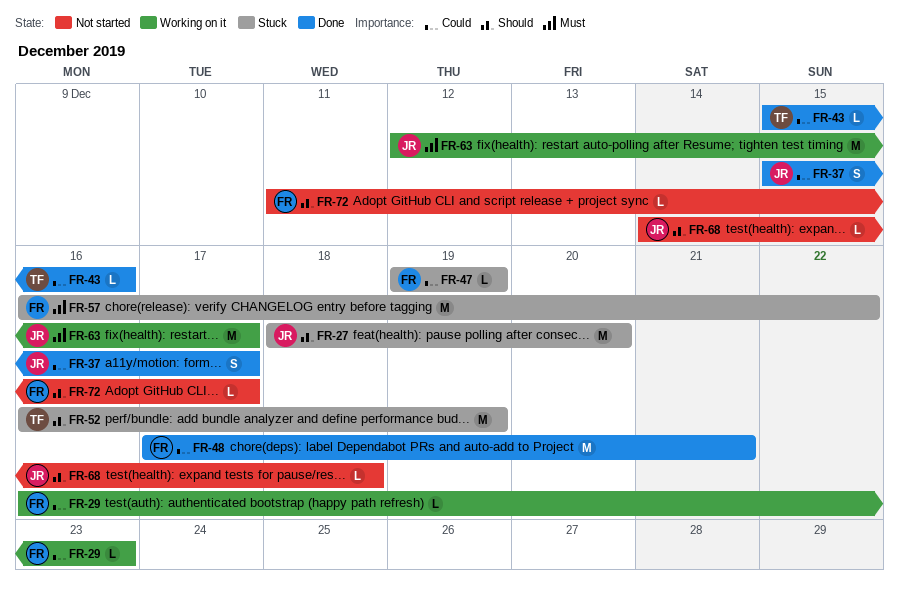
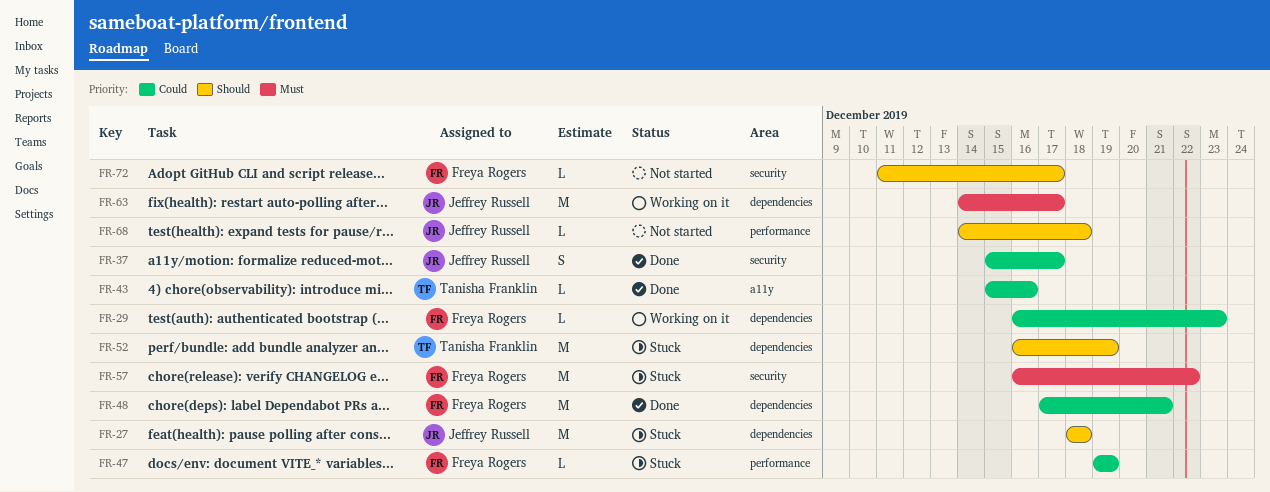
FR-27, due: Dec 20 -> Dec 18
FR-63, start: Dec 12 -> Dec 14

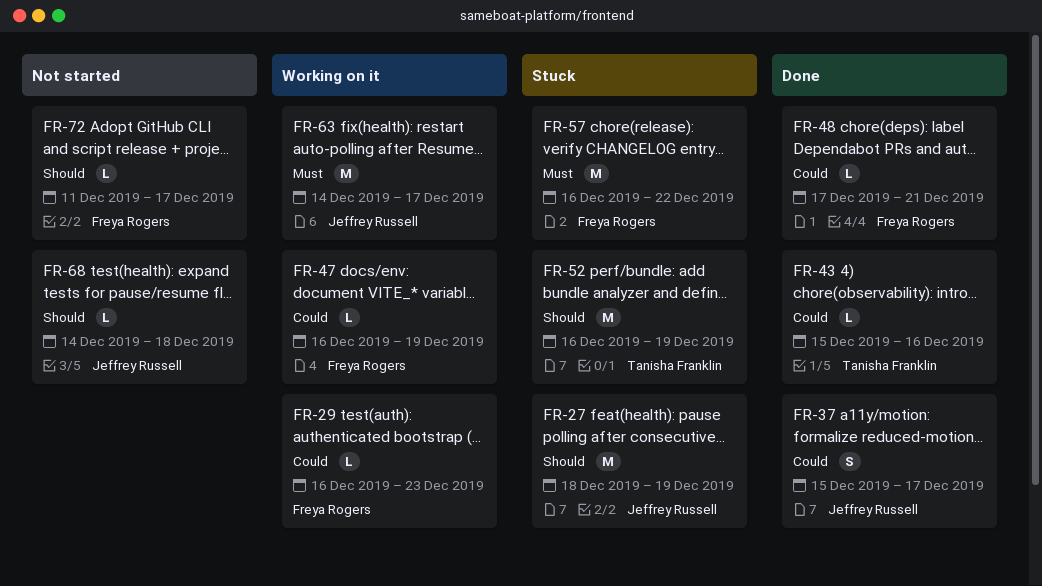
FR-27, due: Dec 18 -> Dec 19
FR-47, status: Stuck -> Working on it
FR-47, start: Dec 19 -> Dec 16
FR-48, estimate: M -> L

